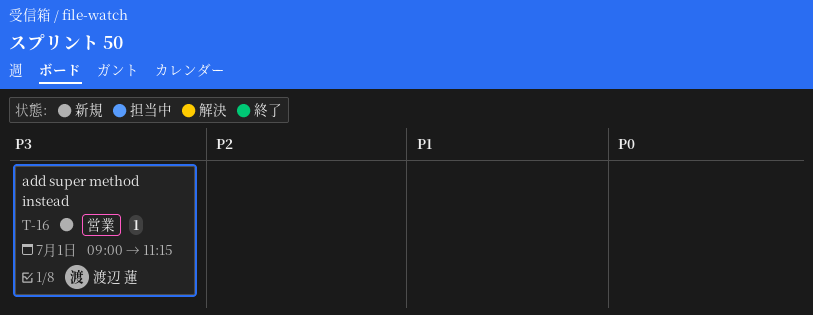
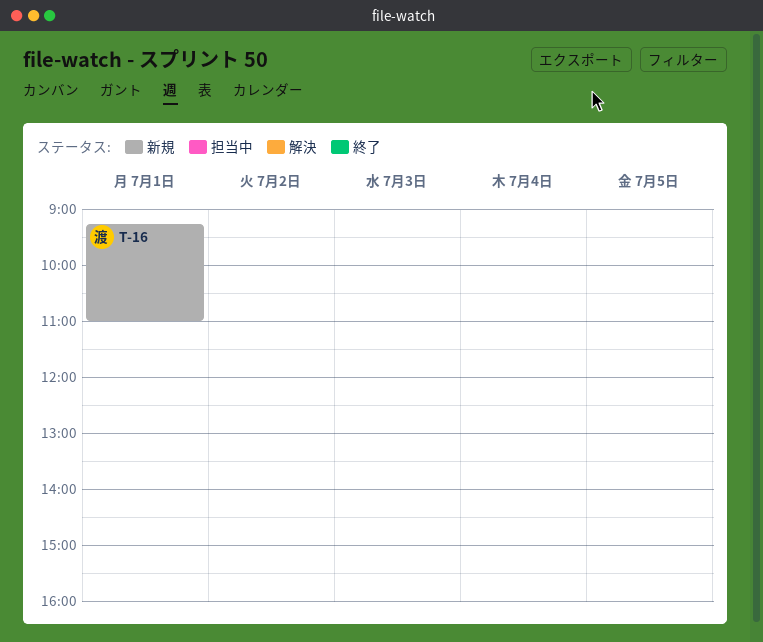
T-16, begins: 09:00 -> 09:15
T-16, ends: 11:15 -> 11:00

